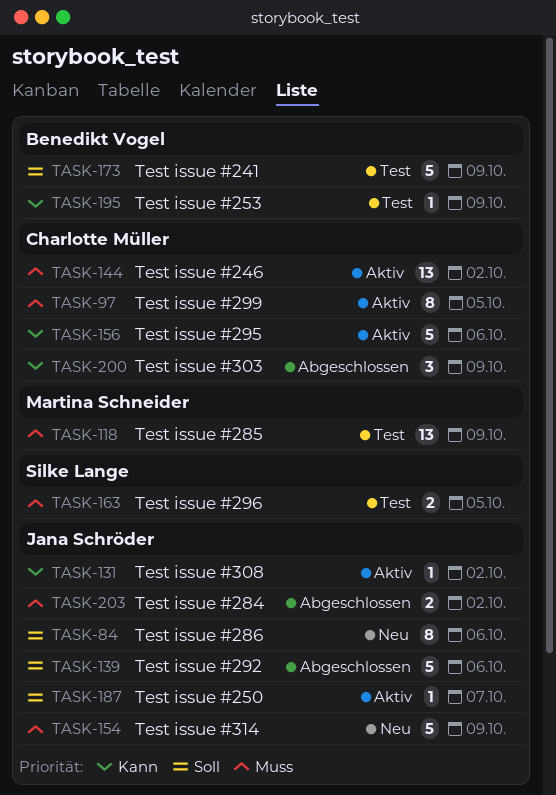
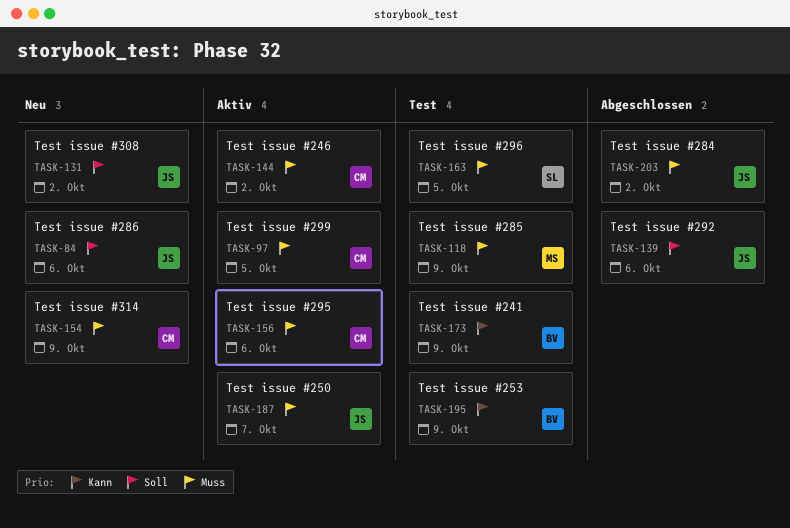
TASK-131, status: Aktiv -> Neu
TASK-131, priority: Kann -> Soll
TASK-154, owner: Jana Schröder -> Charlotte Müller
TASK-156, priority: Kann -> Muss
TASK-173, priority: Soll -> Kann
TASK-187, priority: Soll -> Muss
TASK-200: present -> none

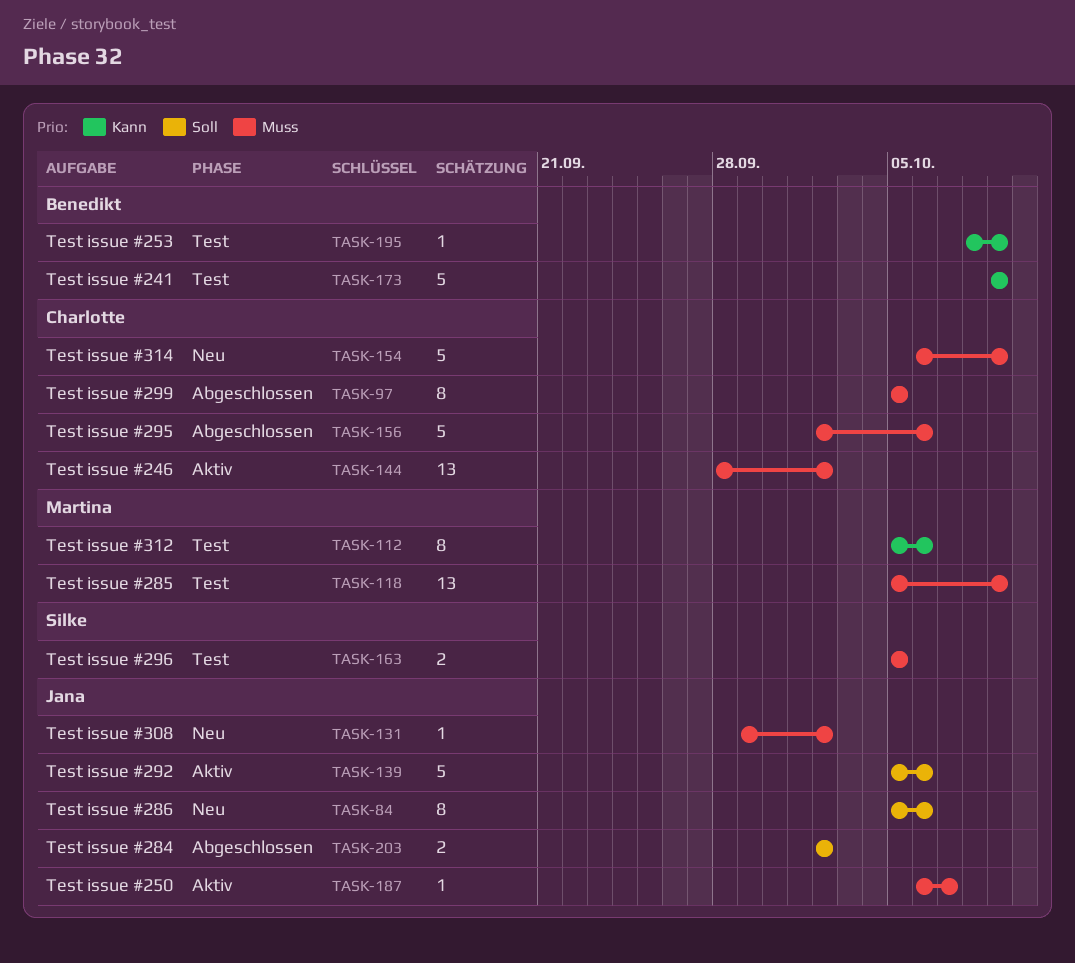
TASK-97, status: Aktiv -> Abgeschlossen
TASK-112: none -> present
TASK-131, priority: Soll -> Muss
TASK-139, status: Abgeschlossen -> Aktiv
TASK-156, status: Aktiv -> Abgeschlossen
TASK-203, priority: Muss -> Soll

